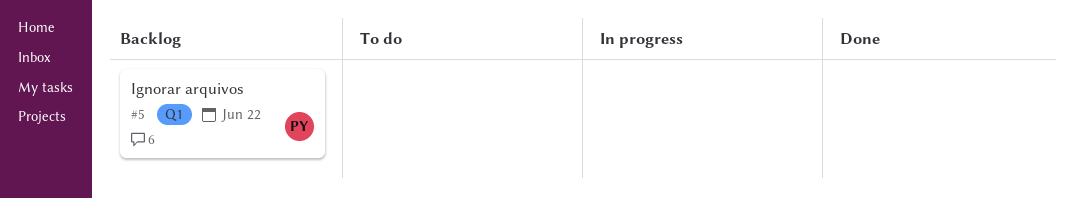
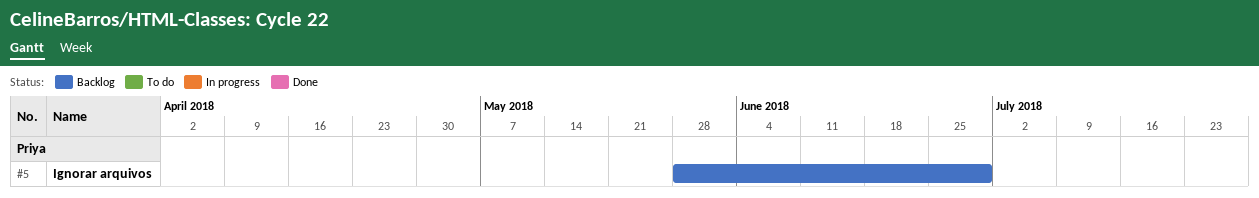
#5, due: Jun 22 -> Jun 29

